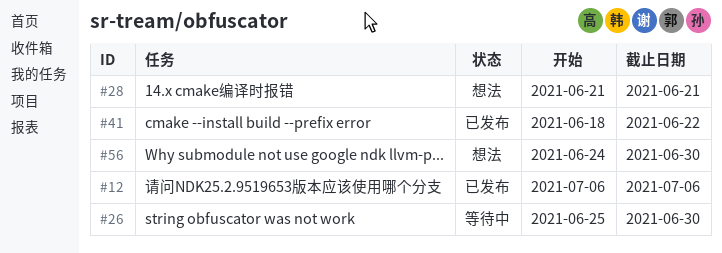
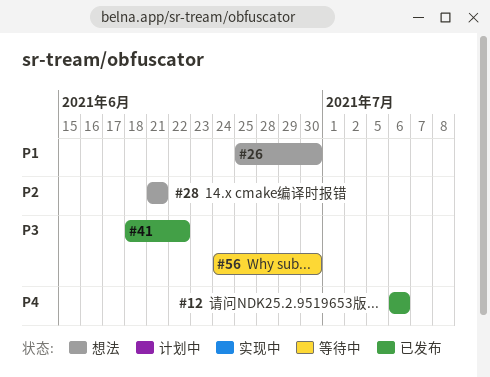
#26, status: 等待中 -> 想法
#56, status: 想法 -> 等待中

